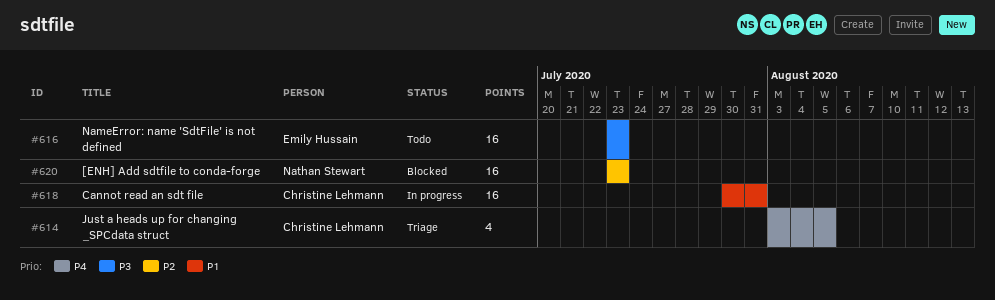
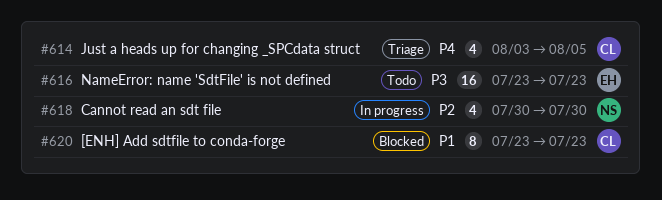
#618, owner: Christine Lehmann -> Nathan Stewart
#618, priority: P1 -> P2
#618, estimate: 16 -> 4
#618, due: Jul 31 -> Jul 30
#620, owner: Nathan Stewart -> Christine Lehmann
#620, priority: P2 -> P1
#620, estimate: 16 -> 8

